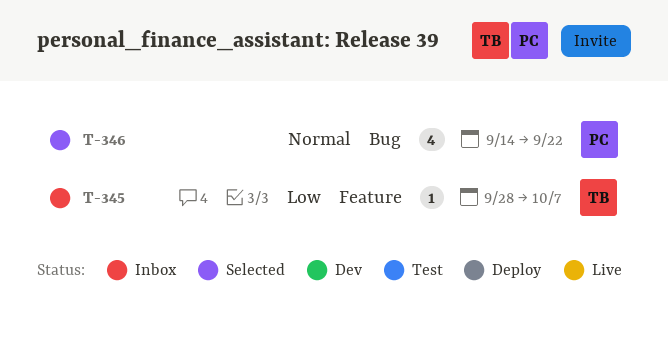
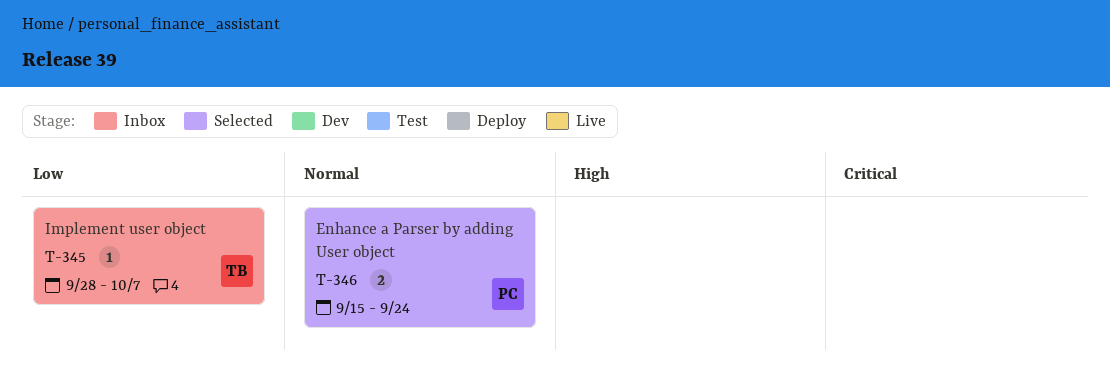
T-346, estimate: 4 -> 2
T-346, start: Sep 14 -> Sep 15
T-346, due: Sep 22 -> Sep 24

